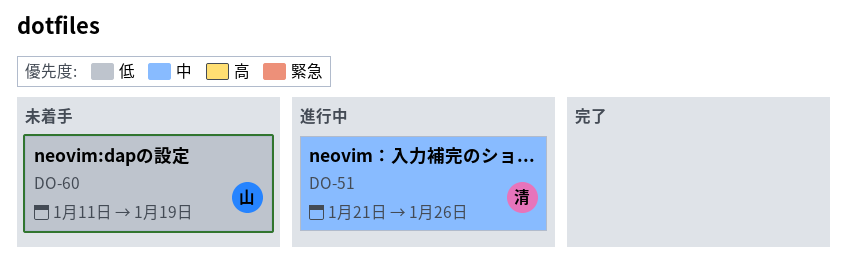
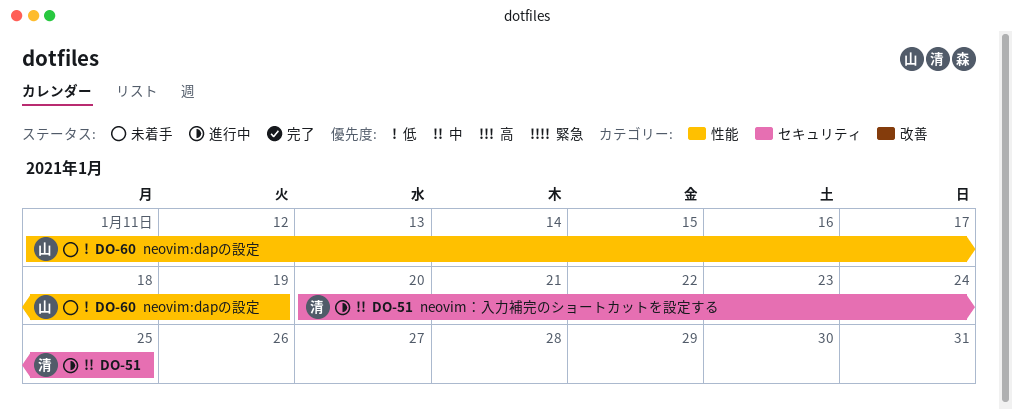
DO-51, start: Jan 21 -> Jan 20
DO-51, due: Jan 26 -> Jan 25

